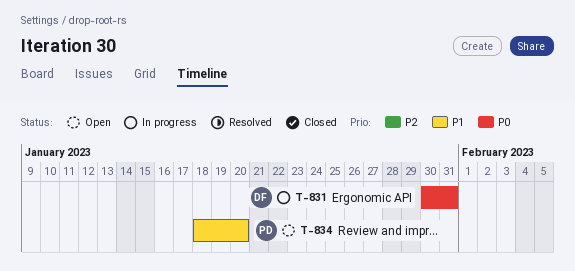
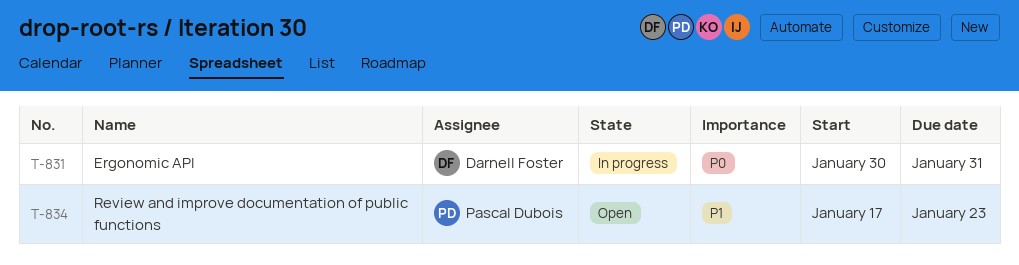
T-834, start: Jan 18 -> Jan 17
T-834, due: Jan 20 -> Jan 23

